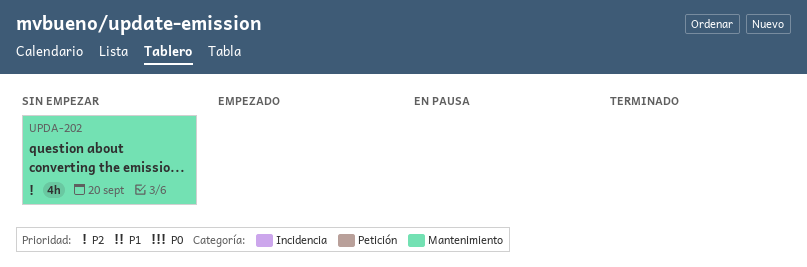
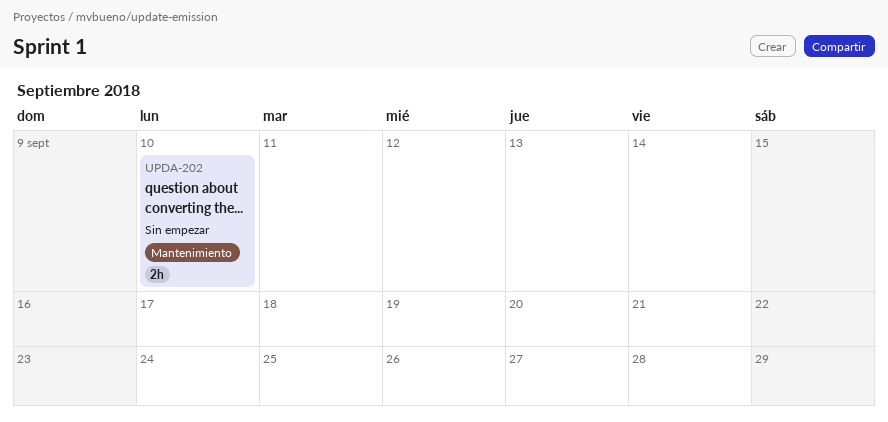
UPDA-202, estimate: 4h -> 2h
UPDA-202, due: Sep 20 -> Sep 10

